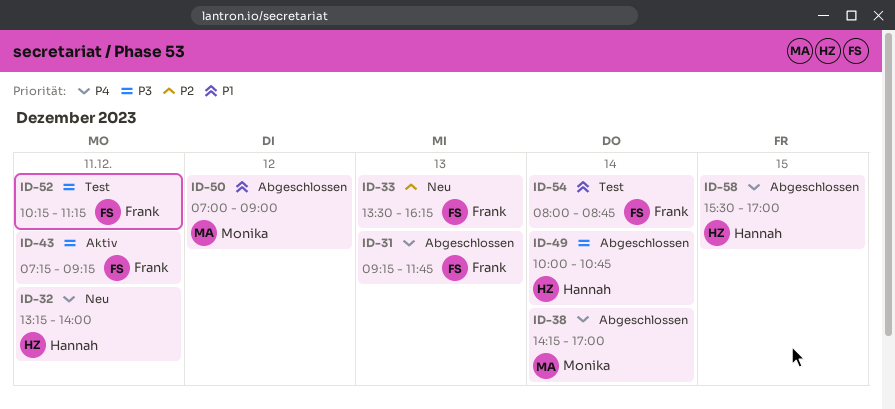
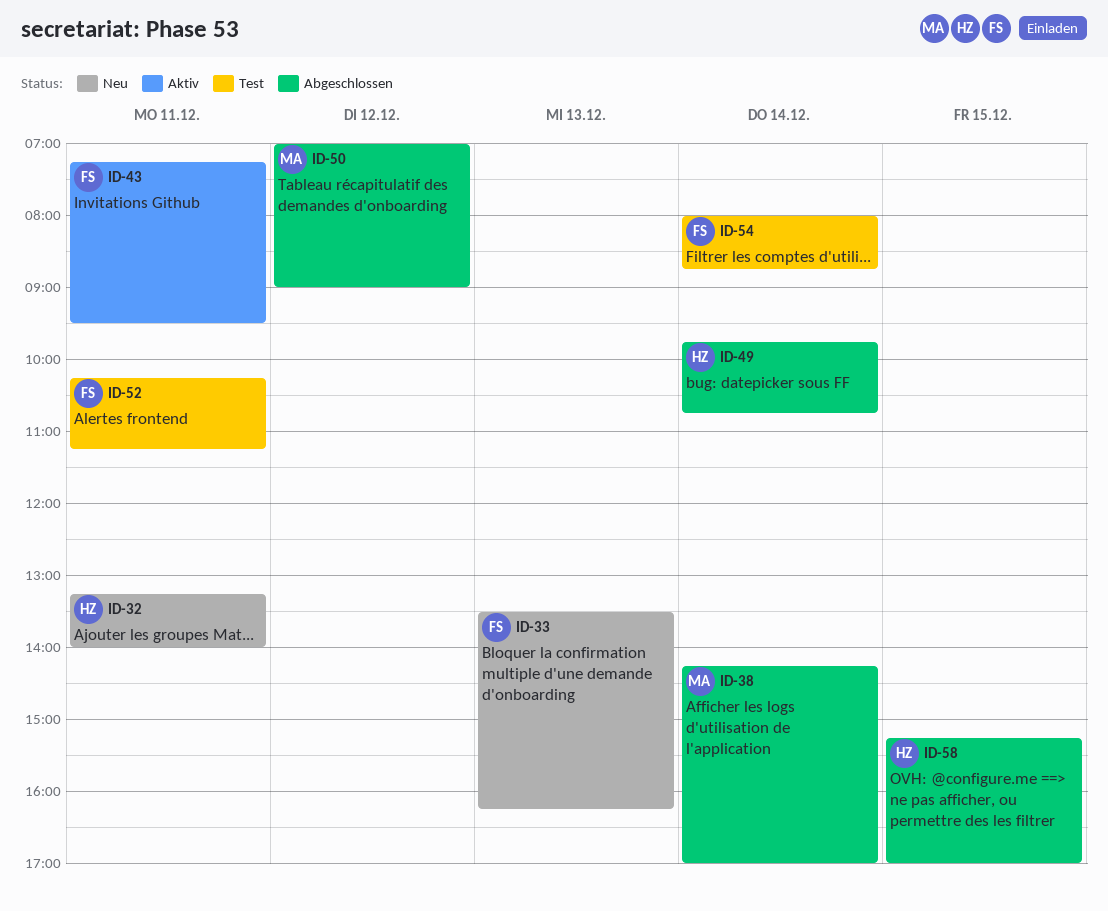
ID-31: present -> none
ID-43, ends: 09:15 -> 09:30
ID-49, begins: 10:00 -> 09:45
ID-58, begins: 15:30 -> 15:15

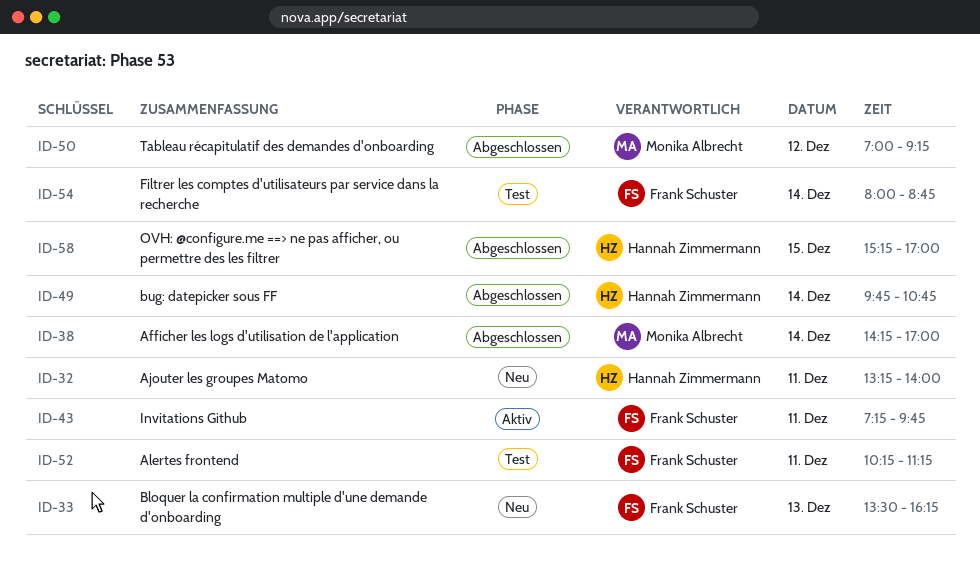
ID-43, ends: 09:30 -> 09:45
ID-50, ends: 09:00 -> 09:15

